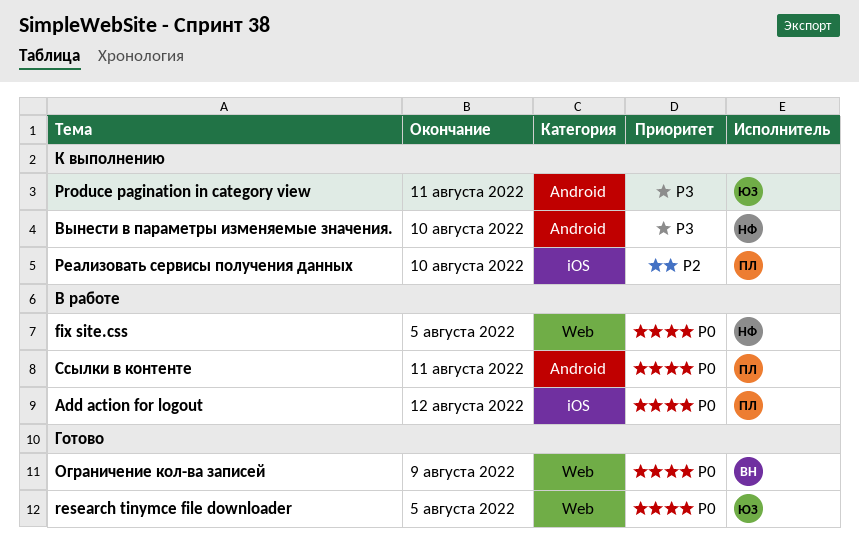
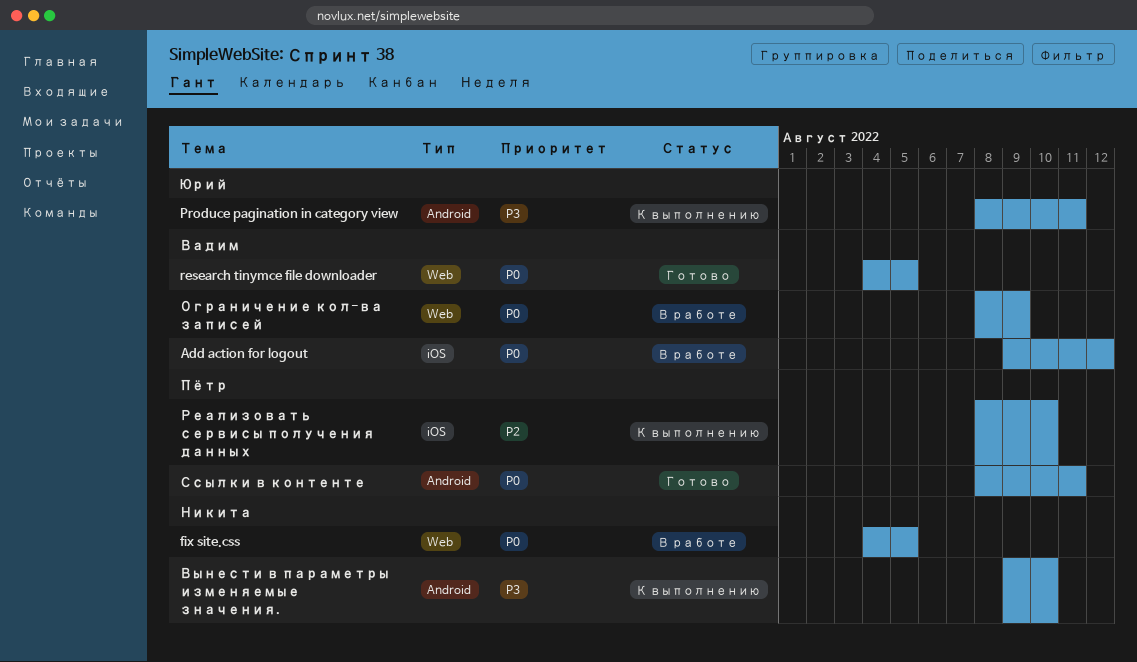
Add action for logout, owner: Пётр -> Вадим
research tinymce file downloader, owner: Юрий -> Вадим
Ограничение кол-ва записей, status: Готово -> В работе
Ссылки в контенте, status: В работе -> Готово

